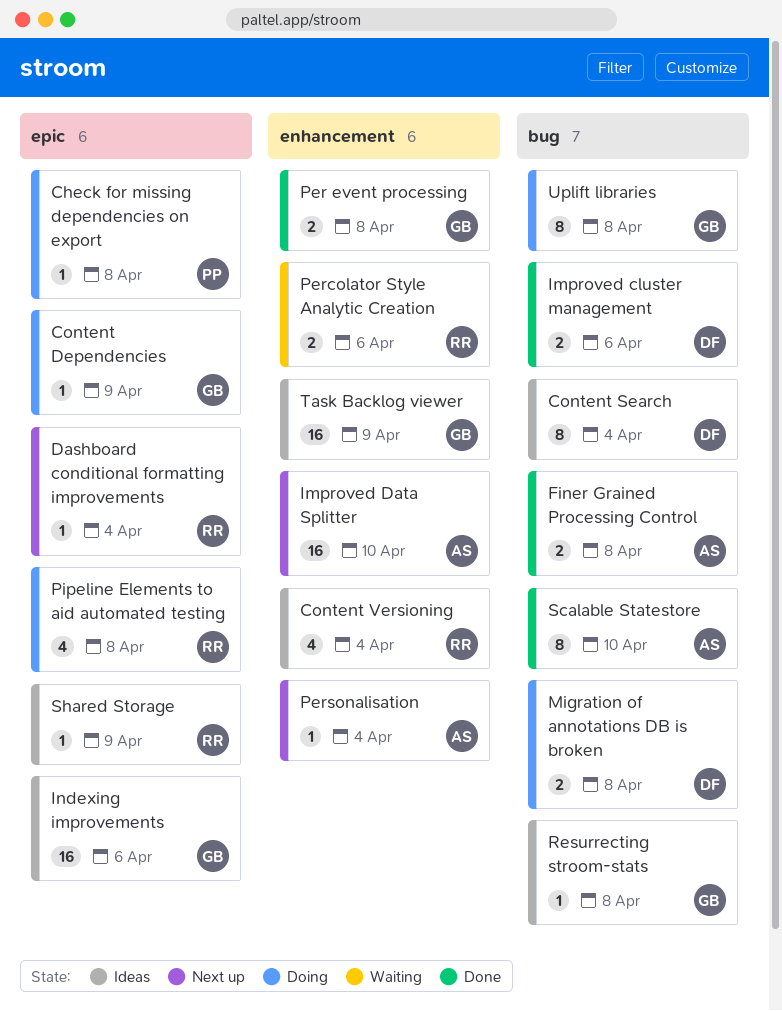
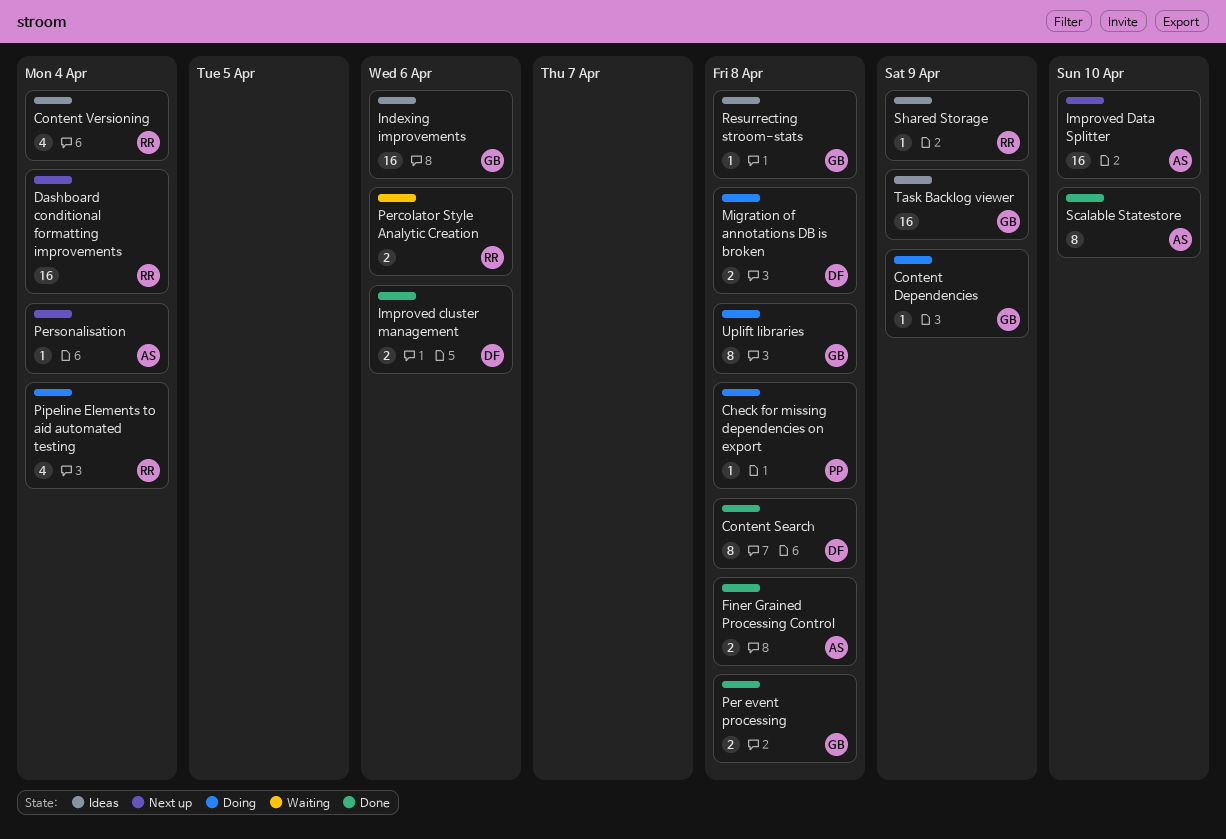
Content Search, status: Ideas -> Done
Content Search, due: Apr 4 -> Apr 8
Dashboard conditional formatting improvements, estimate: 1 -> 16
Pipeline Elements to aid automated testing, due: Apr 8 -> Apr 4

